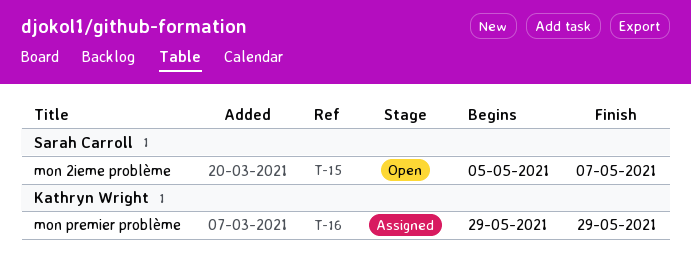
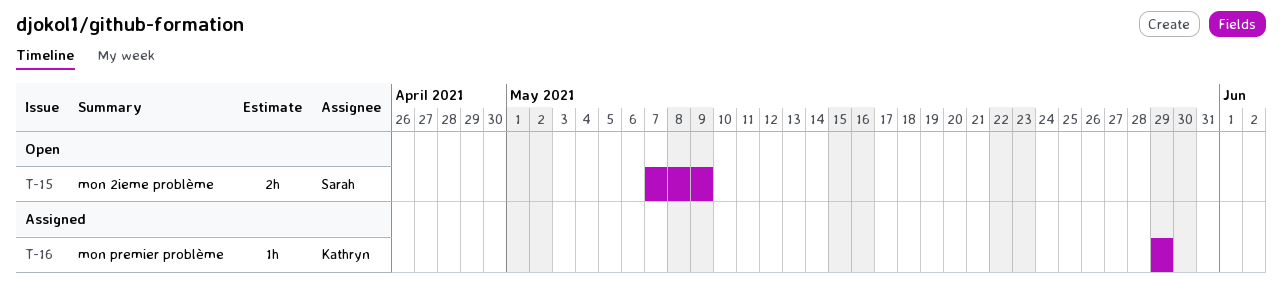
T-15, start: May 5 -> May 7
T-15, due: May 7 -> May 9

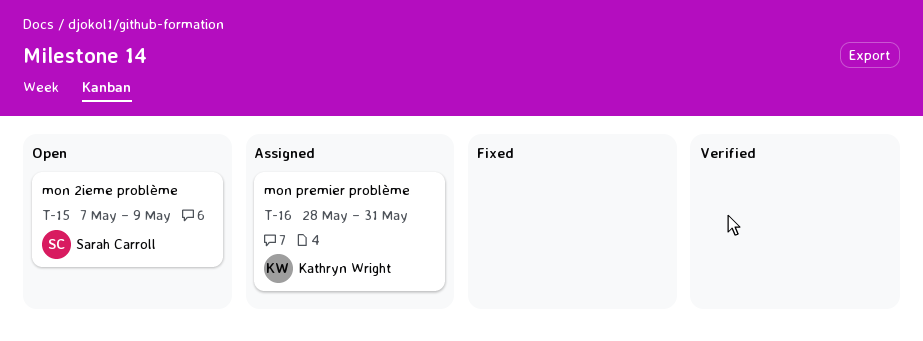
T-16, start: May 29 -> May 28
T-16, due: May 29 -> May 31

